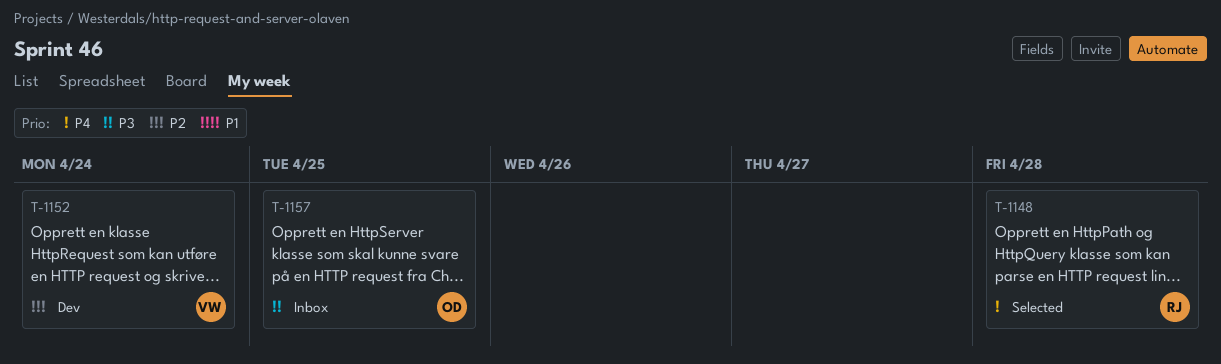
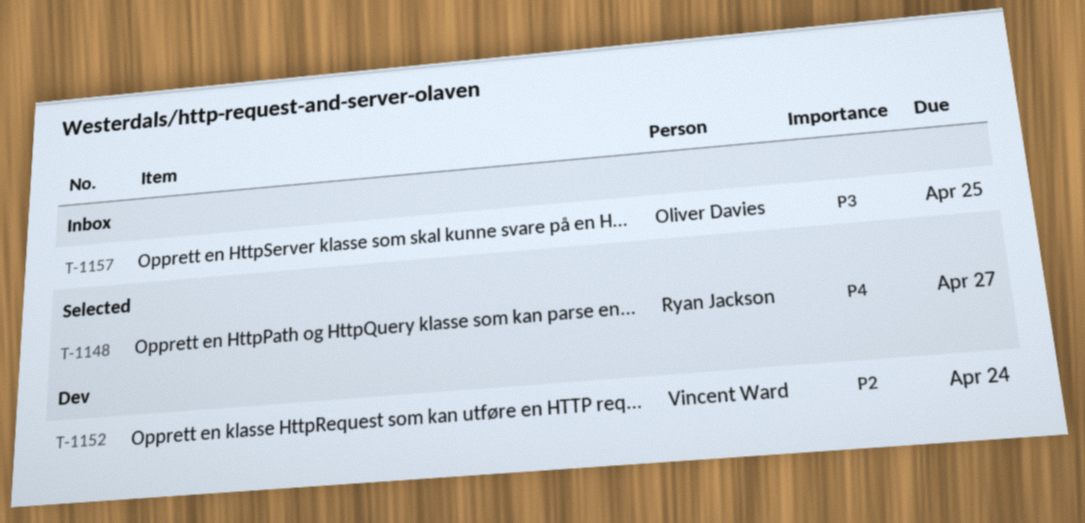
T-1148, due: Apr 28 -> Apr 27

